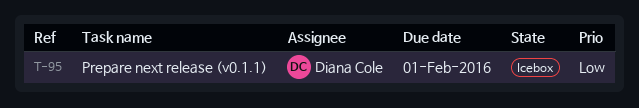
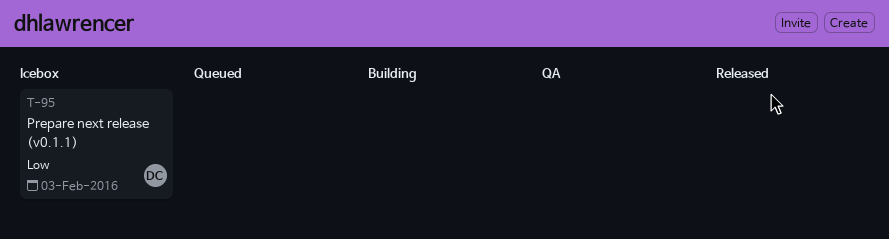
T-95, due: Feb 1 -> Feb 3

